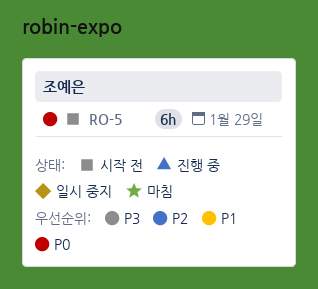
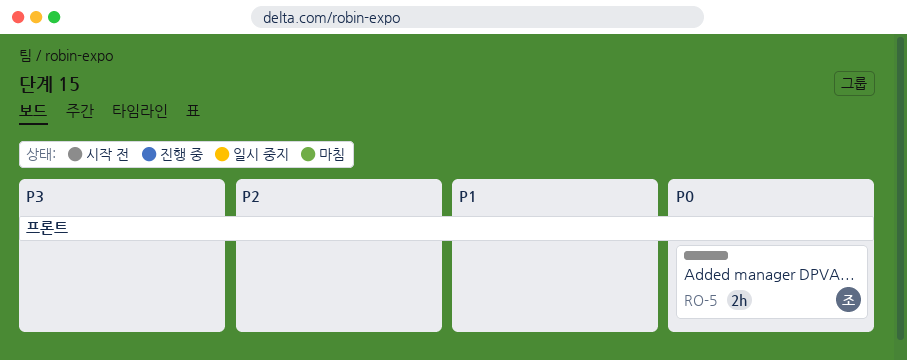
RO-5, estimate: 6h -> 2h

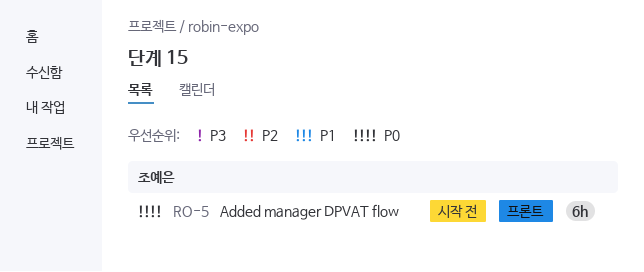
RO-5, estimate: 2h -> 6h

